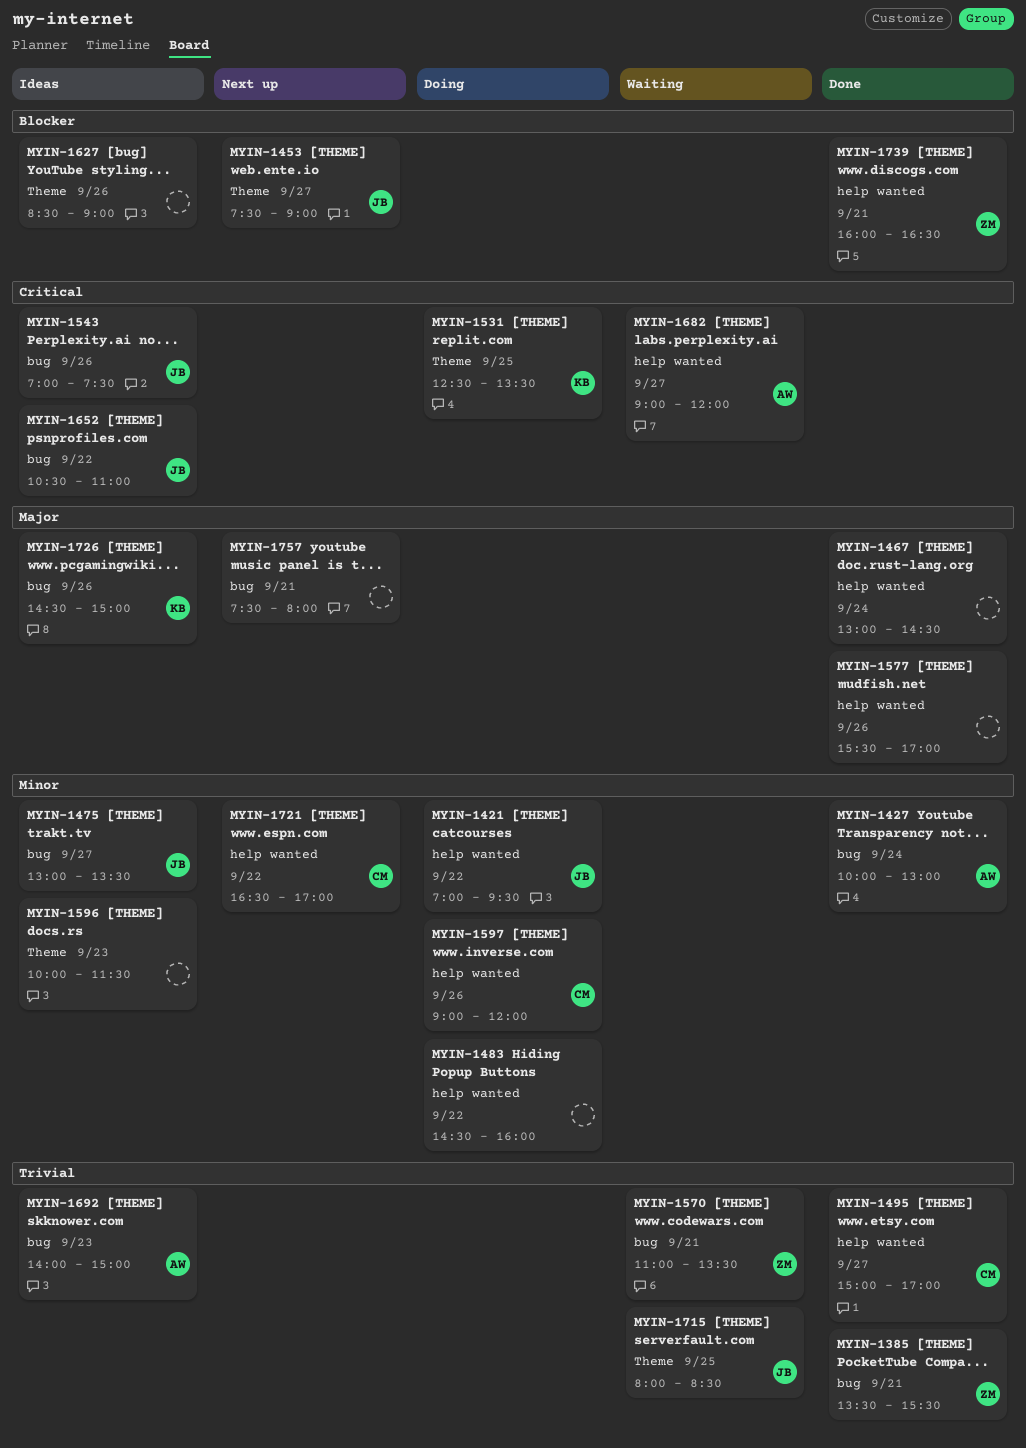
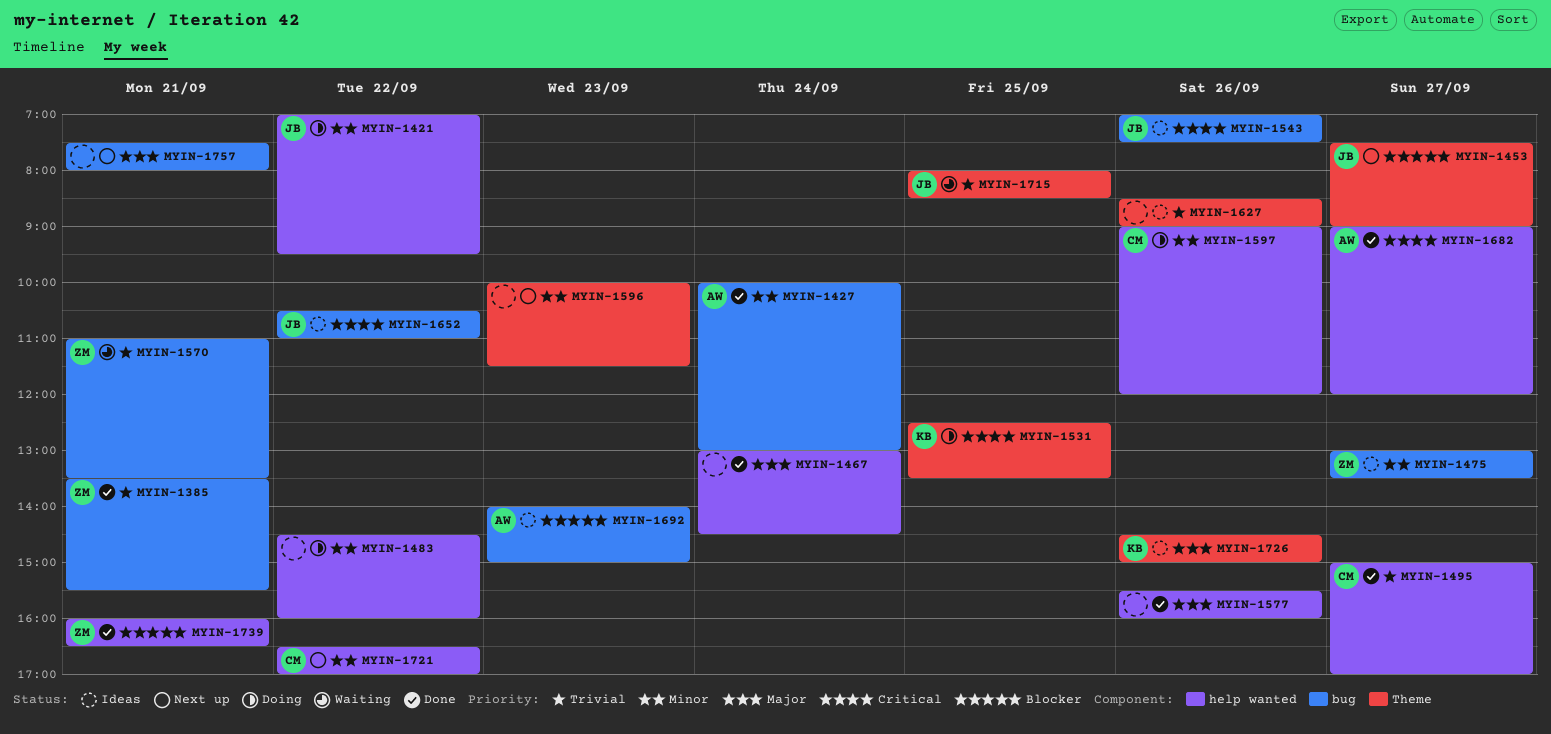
MYIN-1475, owner: JB -> ZM
MYIN-1577, ends: 17:00 -> 16:00
MYIN-1596, status: Ideas -> Next up
MYIN-1627, priority: Blocker -> Trivial
MYIN-1682, status: Waiting -> Done
MYIN-1692, priority: Trivial -> Blocker
MYIN-1726, label: bug -> Theme

